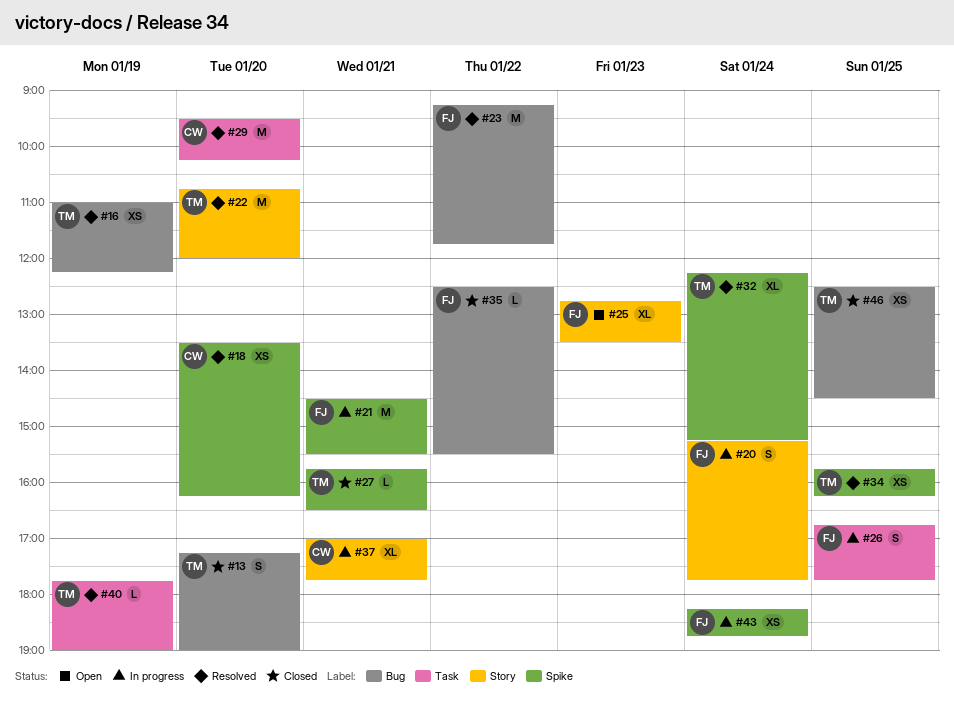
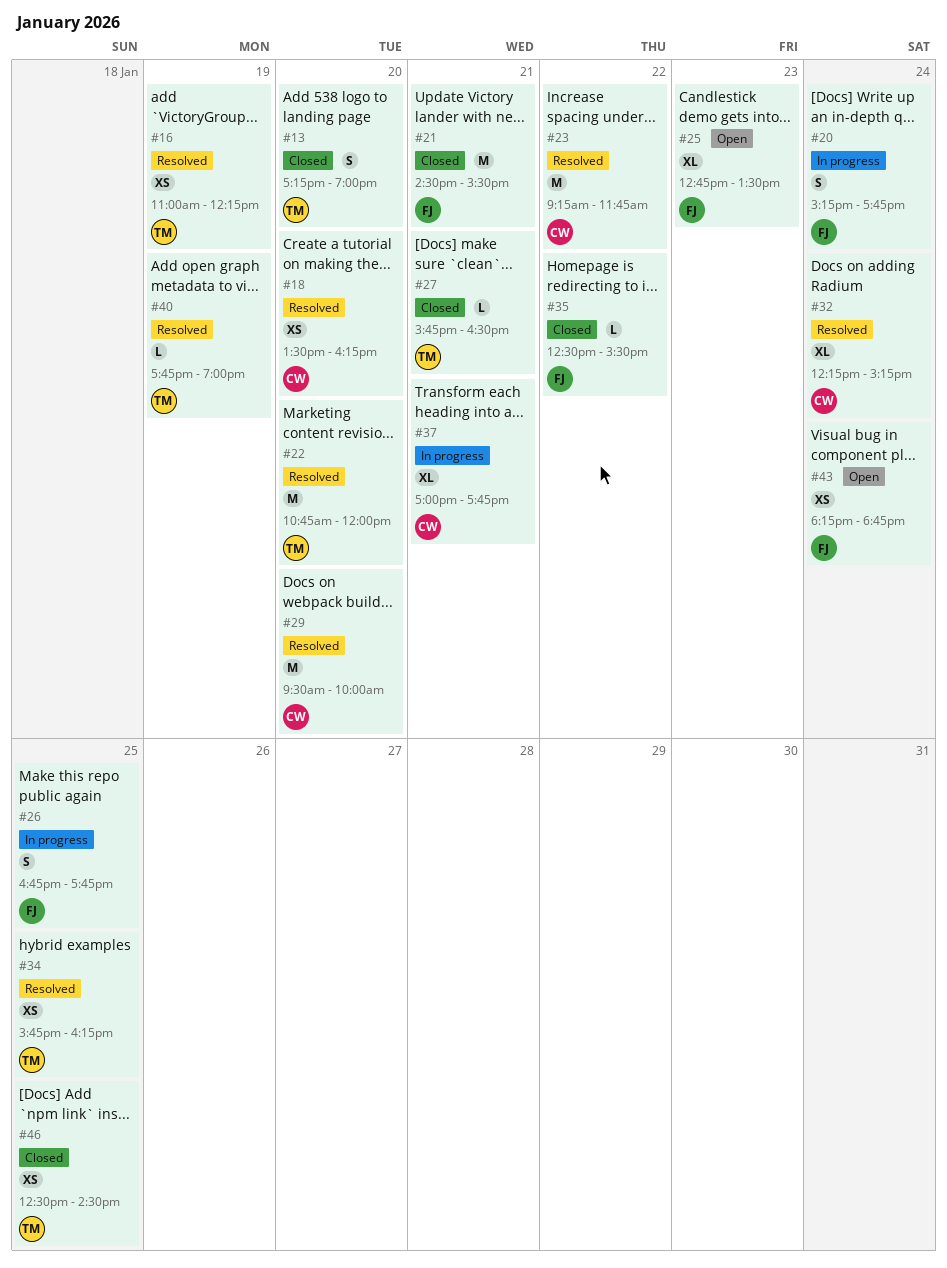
#21, status: In progress -> Closed
#23, owner: FJ -> CW
#29, ends: 10:15 -> 10:00
#32, owner: TM -> CW
#43, status: In progress -> Open

